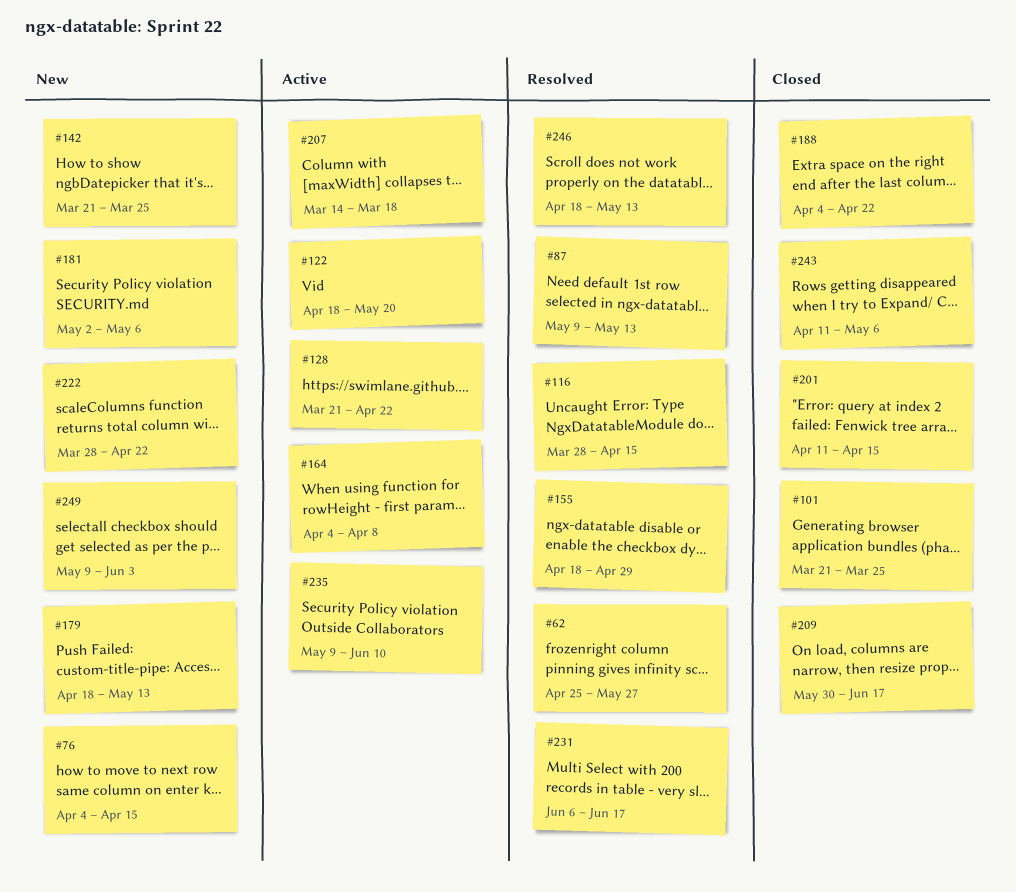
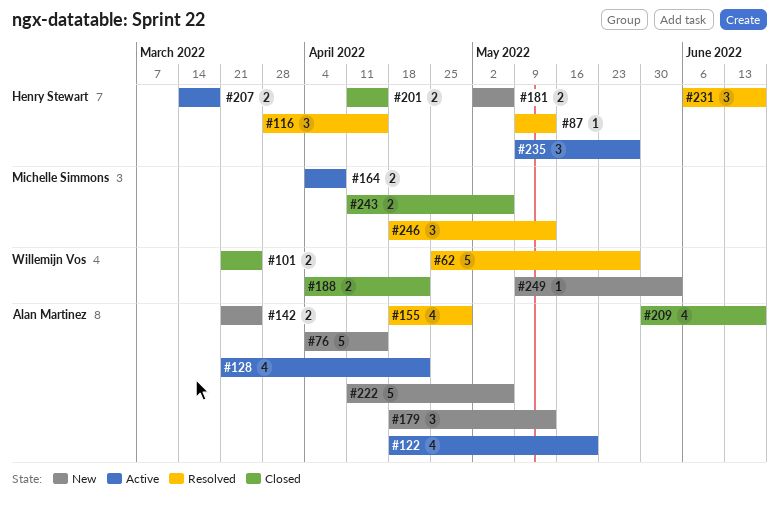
#222, start: Mar 28 -> Apr 11
#222, due: Apr 22 -> May 6
#235, due: Jun 10 -> May 27

